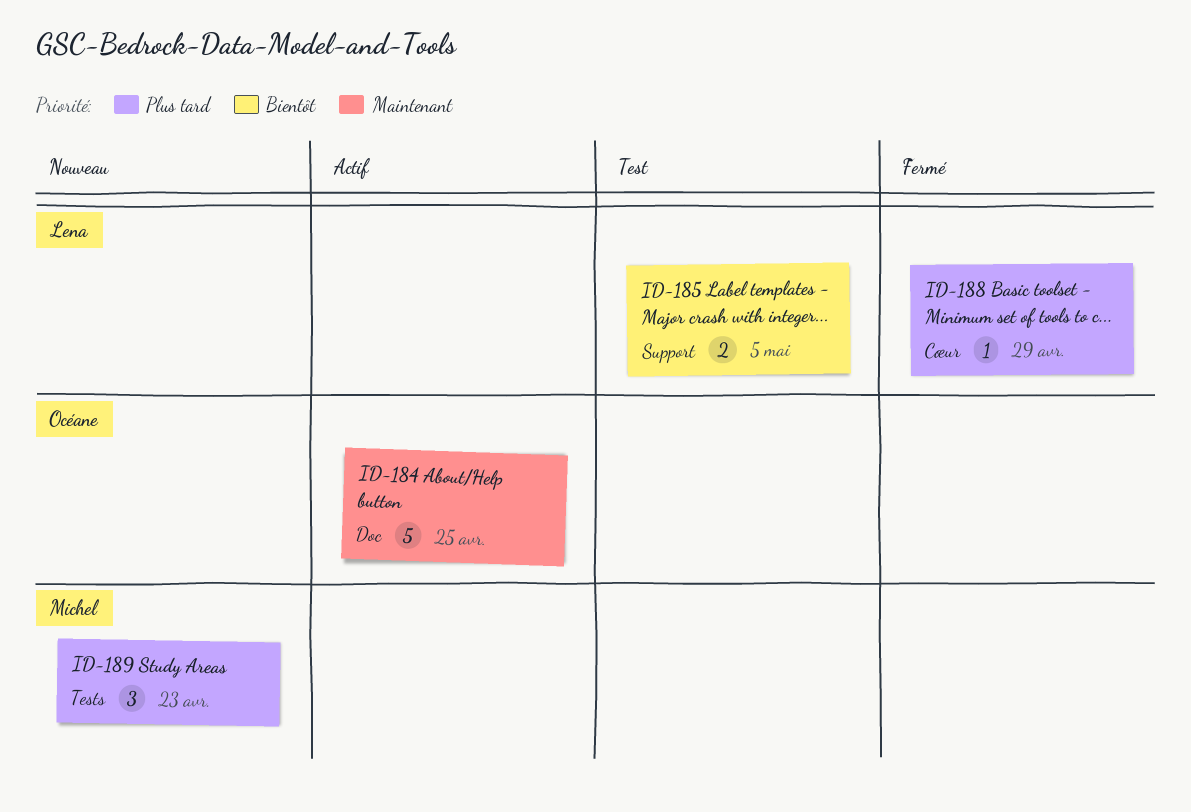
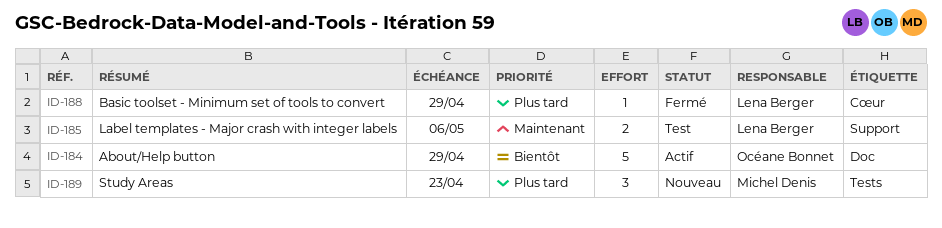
ID-184, priority: Maintenant -> Bientôt
ID-184, due: Apr 25 -> Apr 29
ID-185, priority: Bientôt -> Maintenant
ID-185, due: May 5 -> May 6

